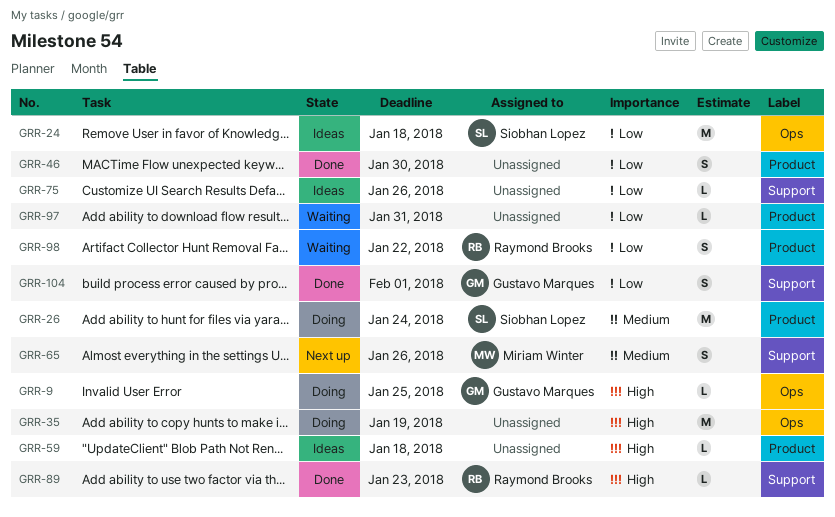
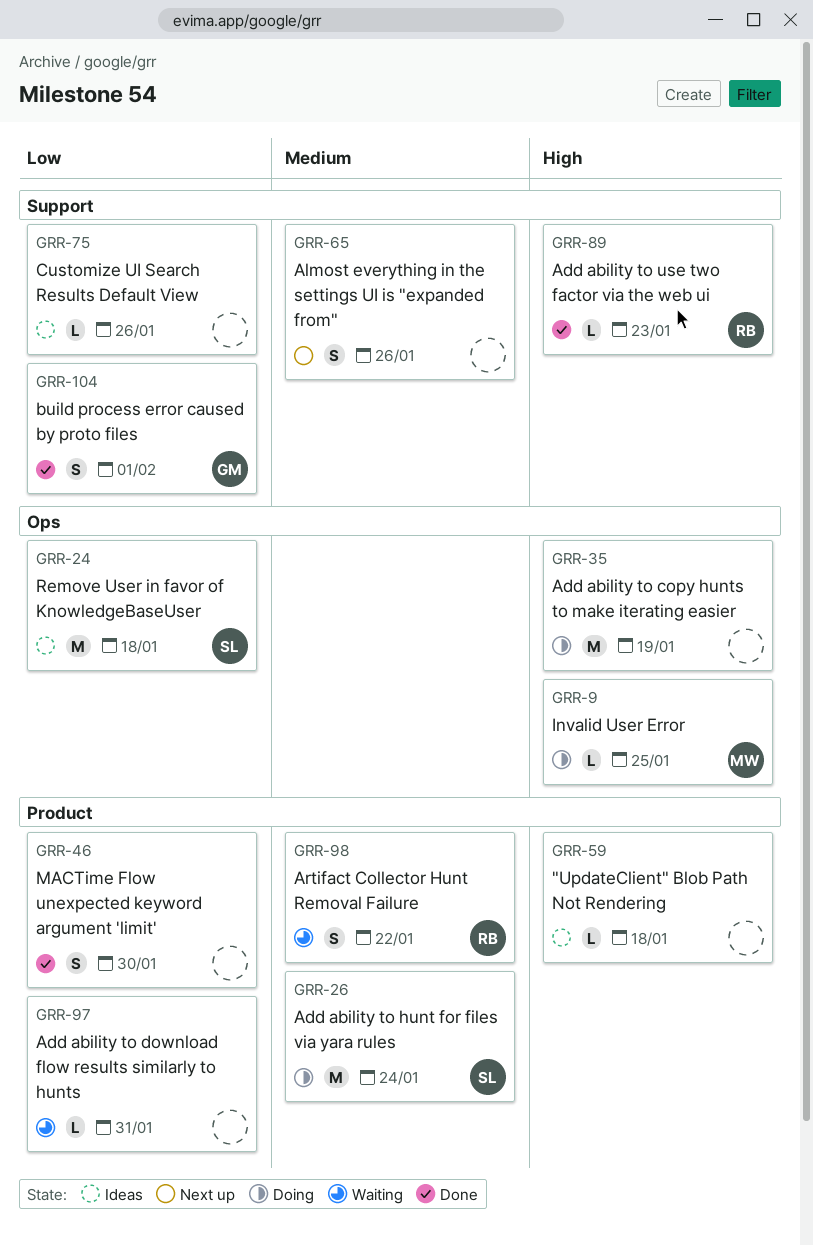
GRR-9, owner: Gustavo Marques -> Miriam Winter
GRR-65, owner: Miriam Winter -> none
GRR-98, priority: Low -> Medium

